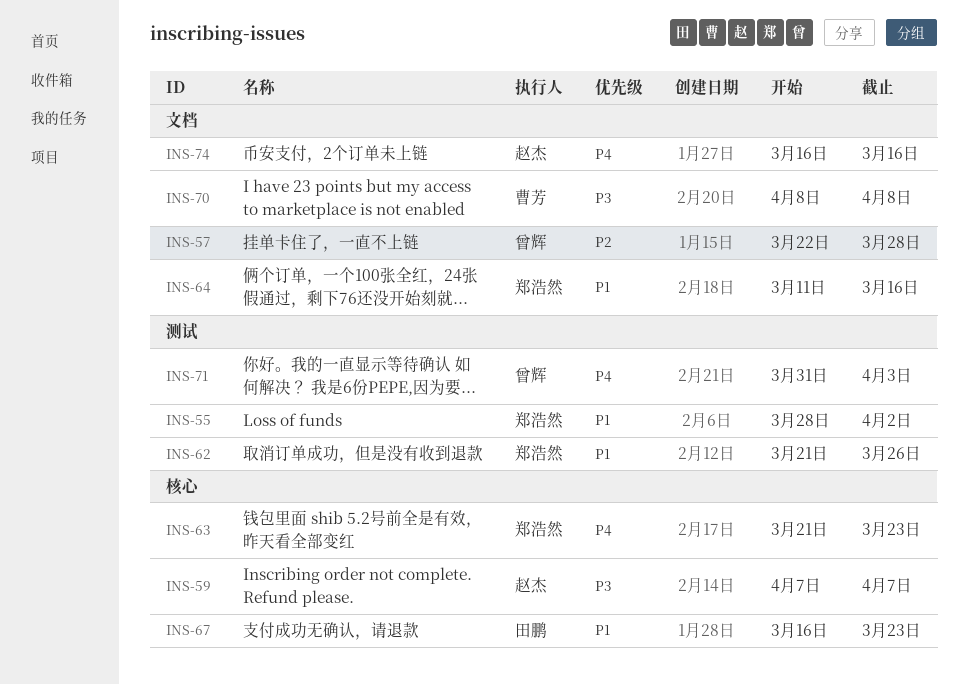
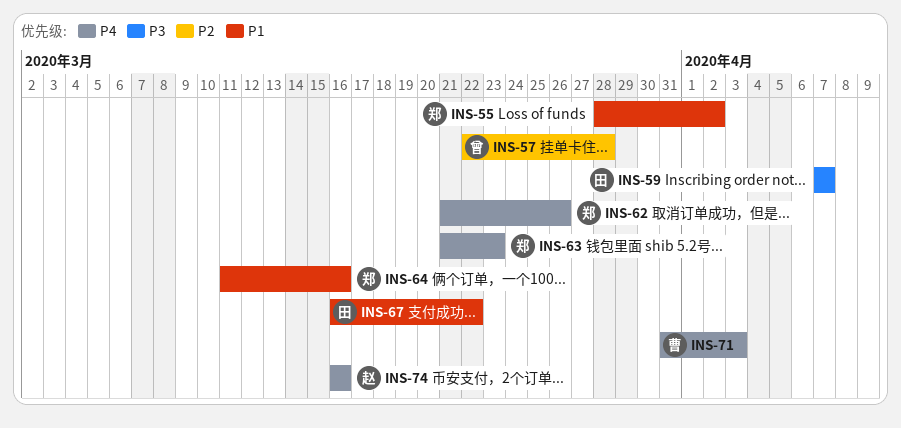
INS-59, owner: 赵杰 -> 田鹏
INS-62, priority: P1 -> P4
INS-67, due: Mar 23 -> Mar 22
INS-70: present -> none
INS-71, owner: 曾辉 -> 曹芳

